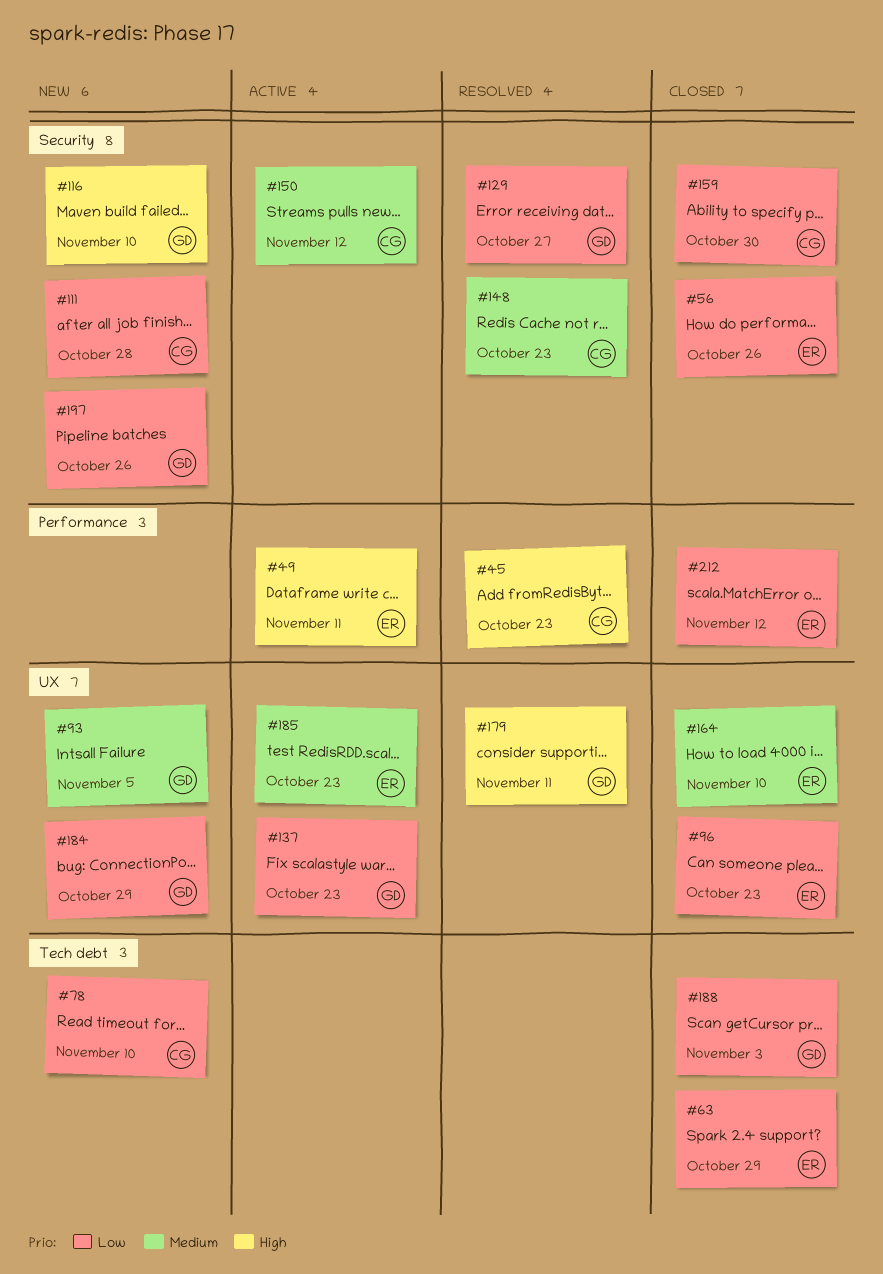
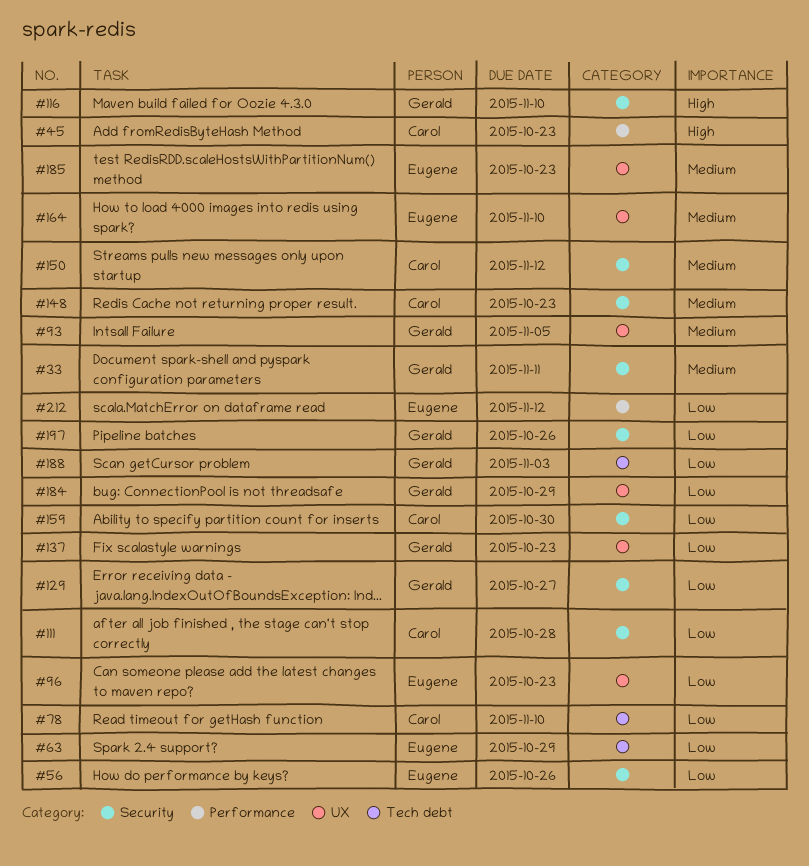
#33: none -> present
#49: present -> none
#179: present -> none

